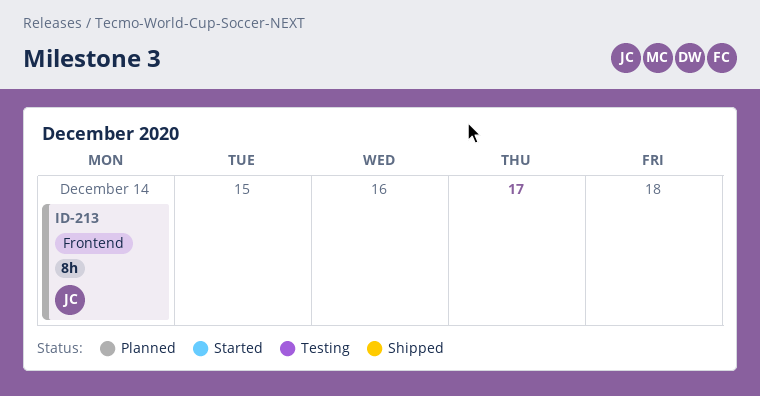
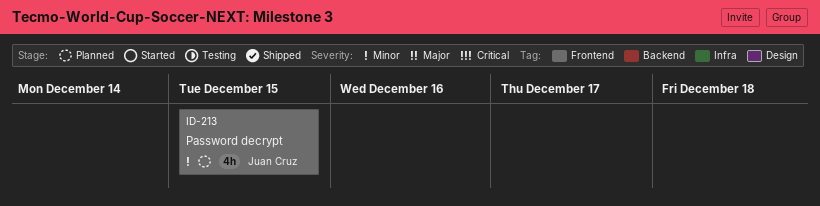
ID-213, estimate: 8h -> 4h
ID-213, due: Dec 14 -> Dec 15

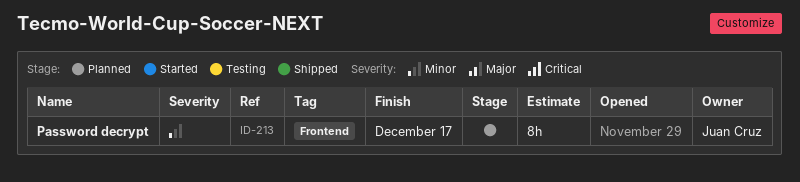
ID-213, estimate: 4h -> 8h
ID-213, due: Dec 15 -> Dec 17

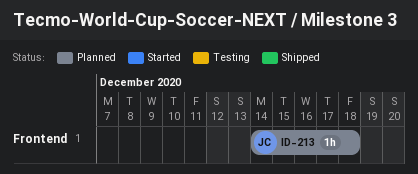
ID-213, estimate: 8h -> 1h
ID-213, due: Dec 17 -> Dec 18

